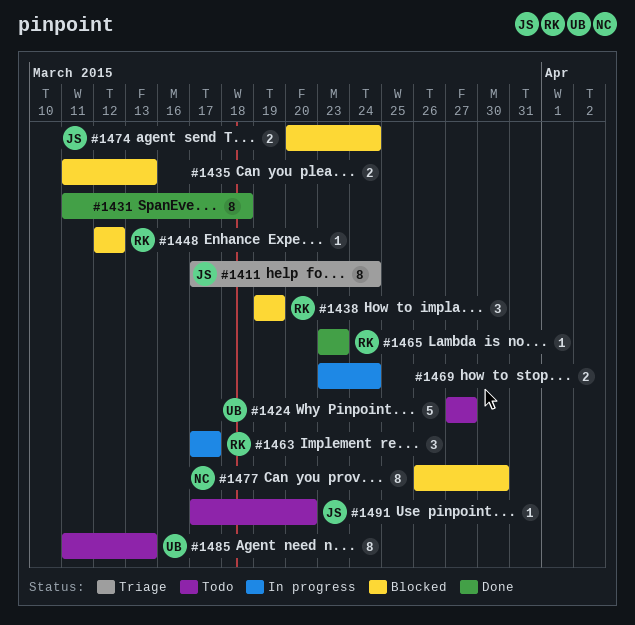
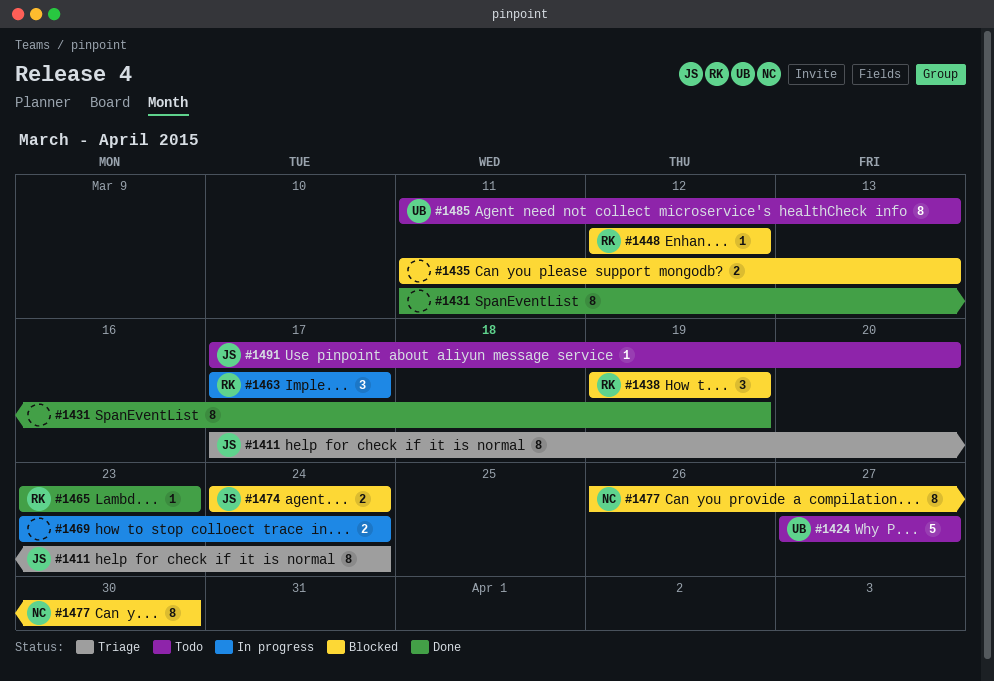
#1431, due: Mar 18 -> Mar 19
#1474, start: Mar 20 -> Mar 24

